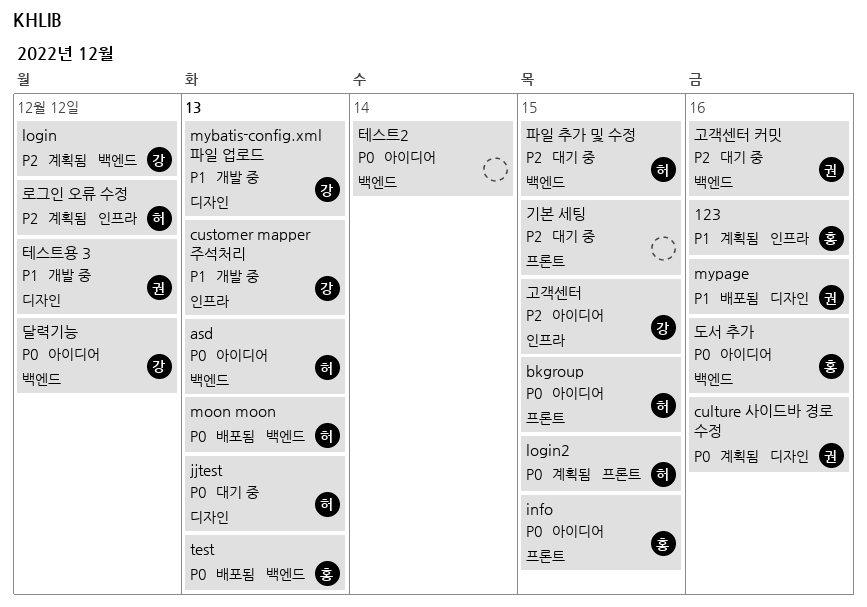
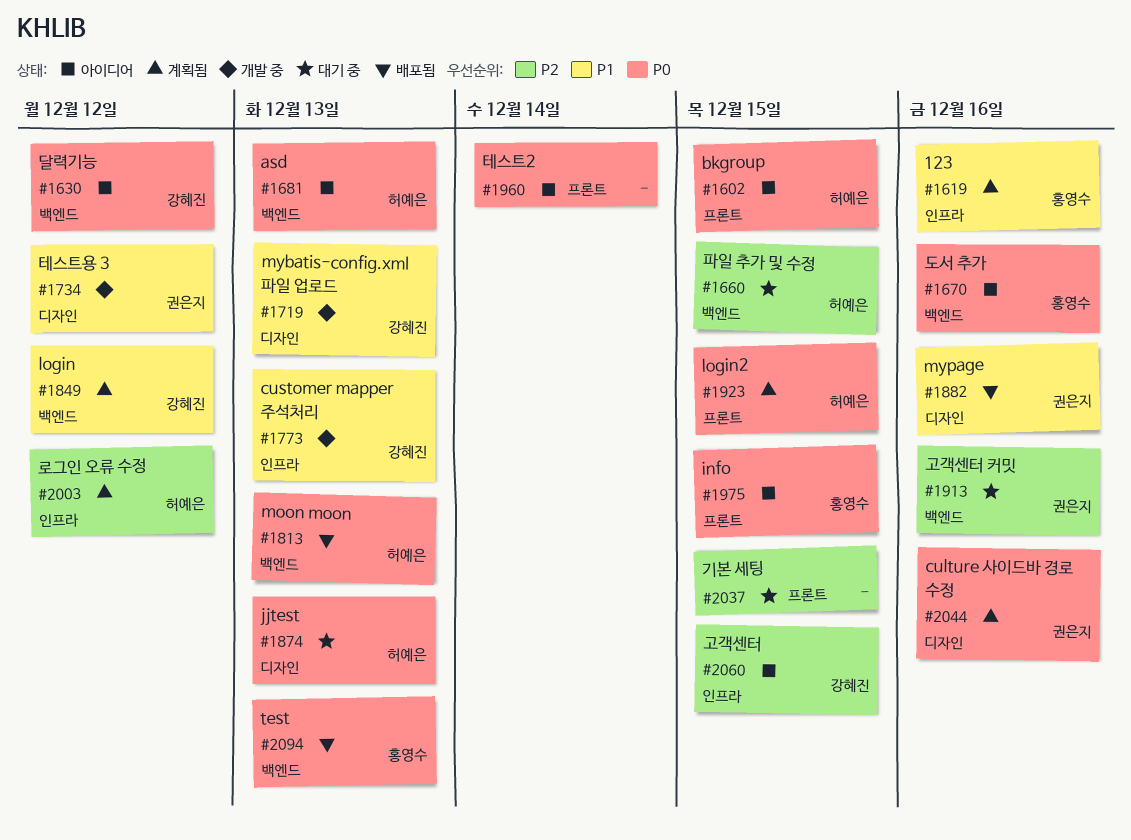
login, priority: P2 -> P1
테스트2, label: 백엔드 -> 프론트

